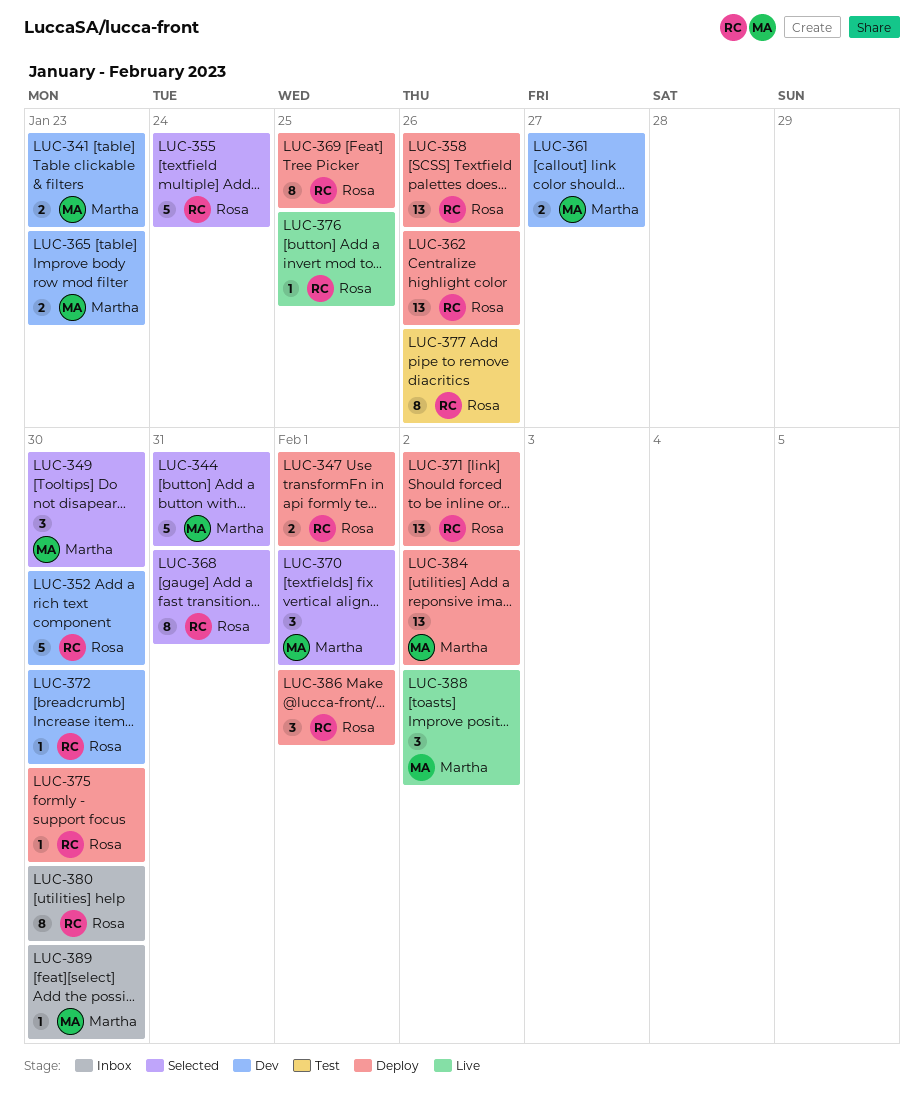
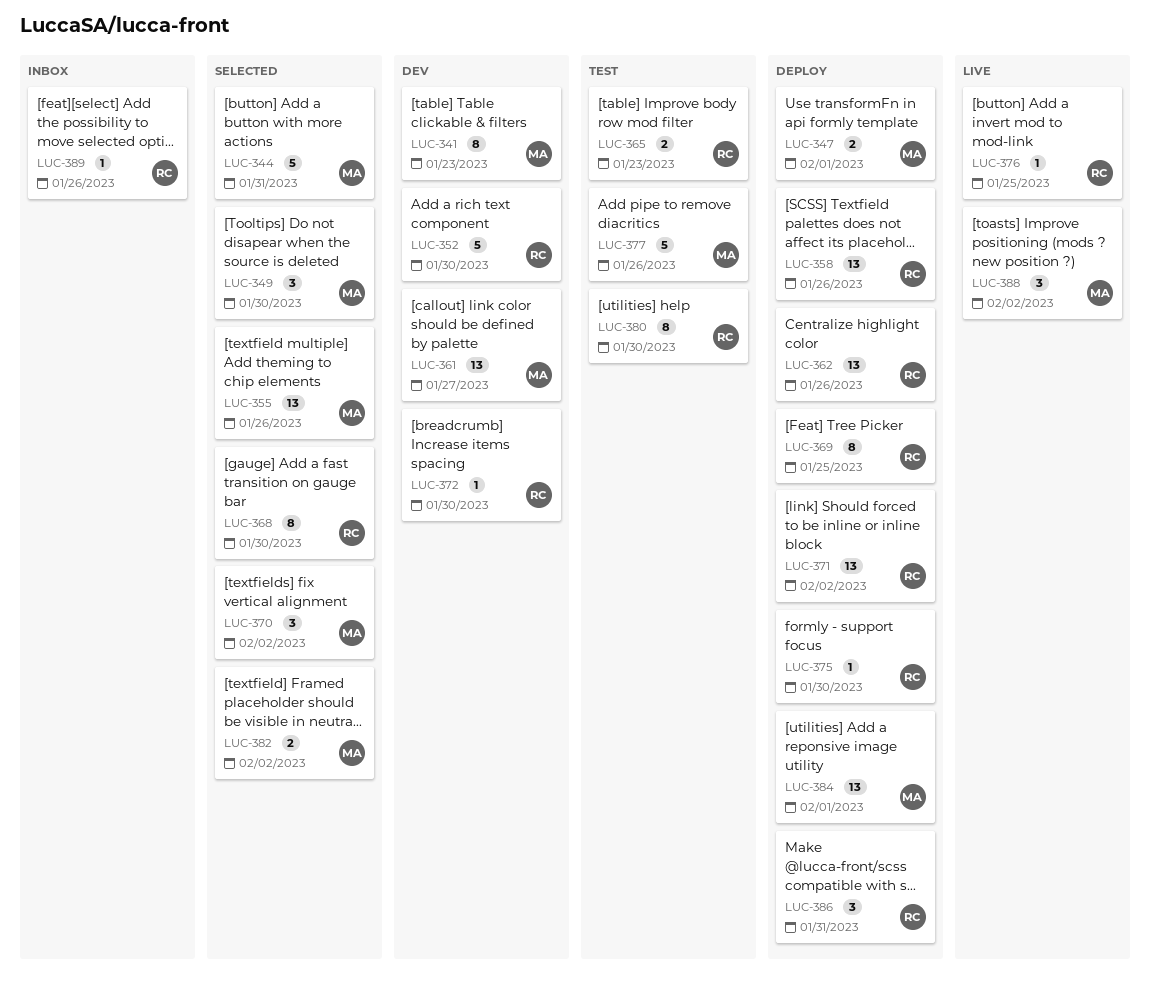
LUC-341, estimate: 2 -> 8
LUC-347, owner: Rosa -> Martha
LUC-355, owner: Rosa -> Martha
LUC-355, estimate: 5 -> 13
LUC-355, due: Jan 24 -> Jan 26
LUC-361, estimate: 2 -> 13
LUC-365, status: Dev -> Test
LUC-365, owner: Martha -> Rosa
LUC-368, due: Jan 31 -> Jan 30
LUC-370, due: Feb 1 -> Feb 2
LUC-377, owner: Rosa -> Martha
LUC-377, estimate: 8 -> 5
LUC-380, status: Inbox -> Test
LUC-382: none -> present
LUC-384, due: Feb 2 -> Feb 1
LUC-386, due: Feb 1 -> Jan 31
LUC-389, owner: Martha -> Rosa
LUC-389, due: Jan 30 -> Jan 26

